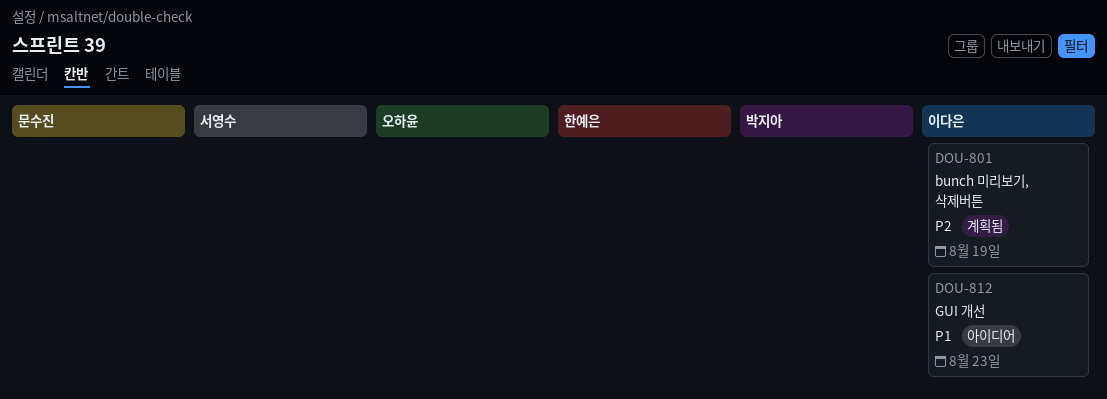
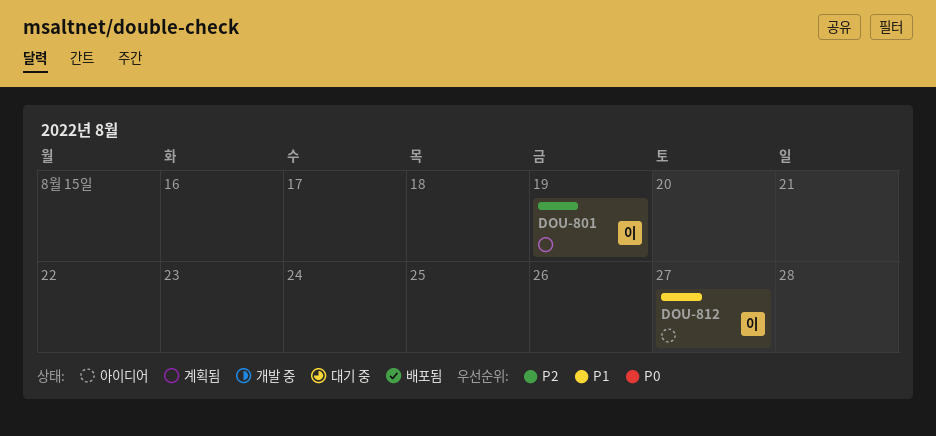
DOU-812, due: Aug 23 -> Aug 27

